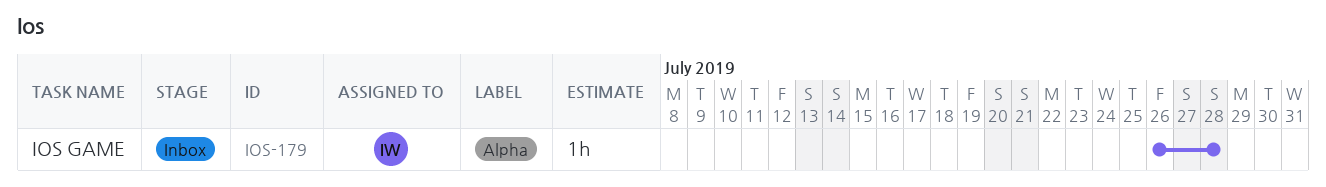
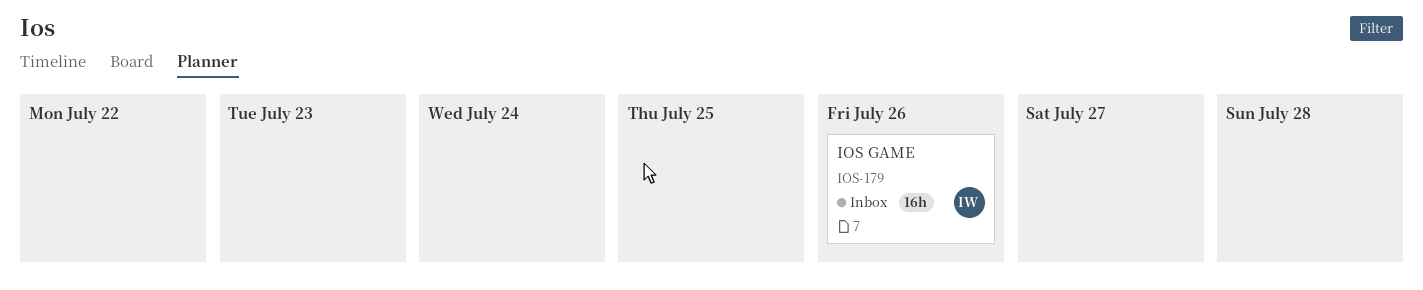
IOS-179, estimate: 1h -> 16h
IOS-179, due: Jul 28 -> Jul 26

